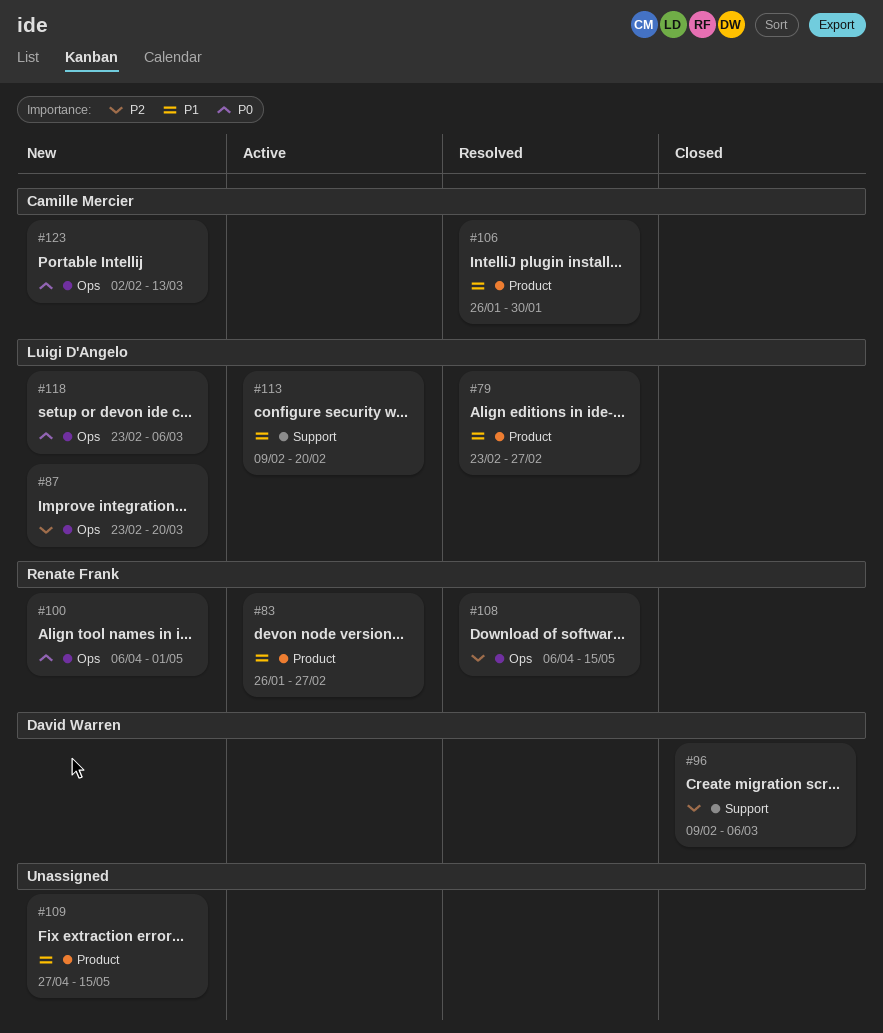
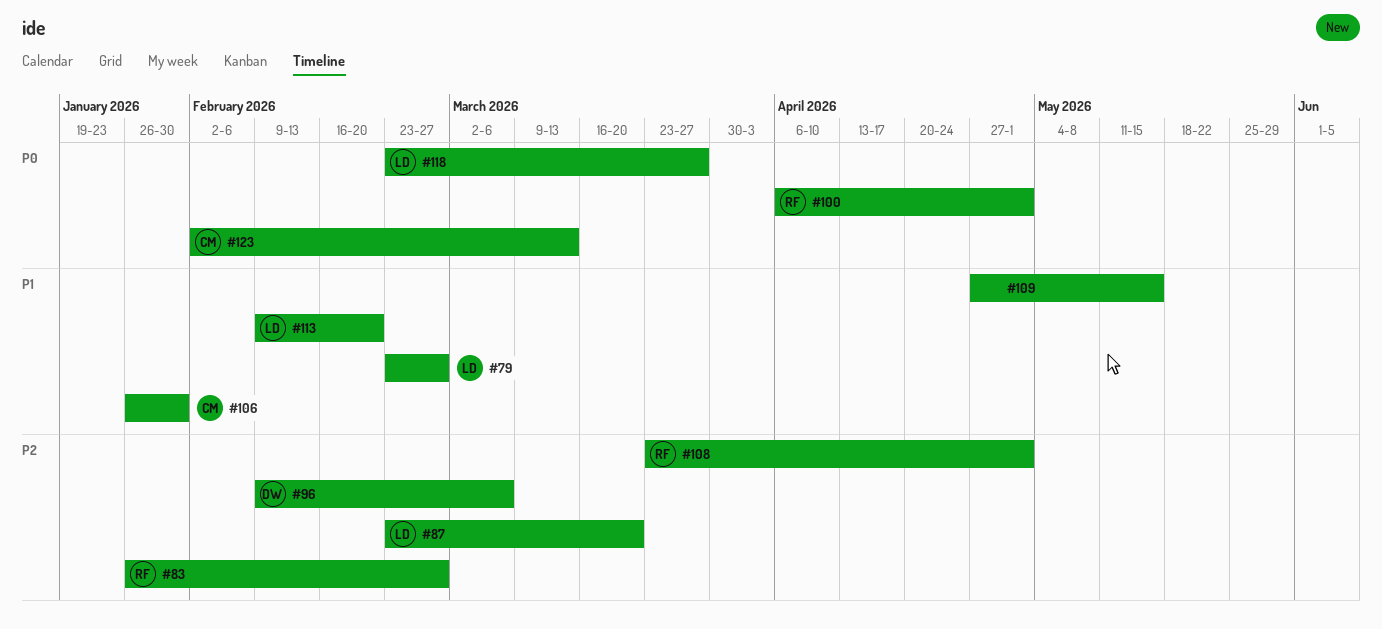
#83, priority: P1 -> P2
#108, start: Apr 6 -> Mar 23
#108, due: May 15 -> May 1
#118, due: Mar 6 -> Mar 27

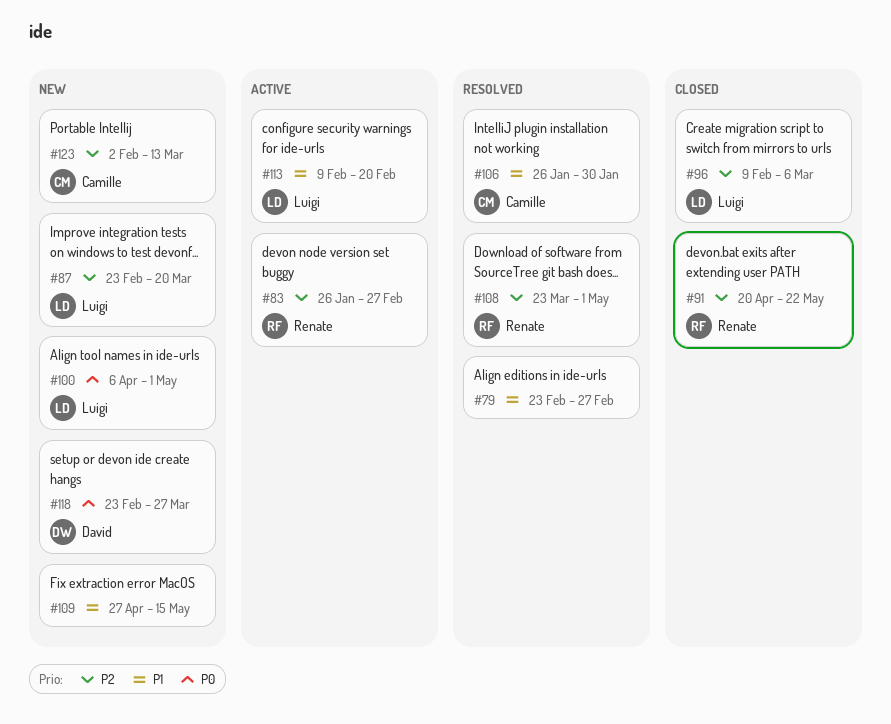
#79, owner: Luigi -> none
#91: none -> present
#96, owner: David -> Luigi
#100, owner: Renate -> Luigi
#118, owner: Luigi -> David
#123, priority: P0 -> P2

